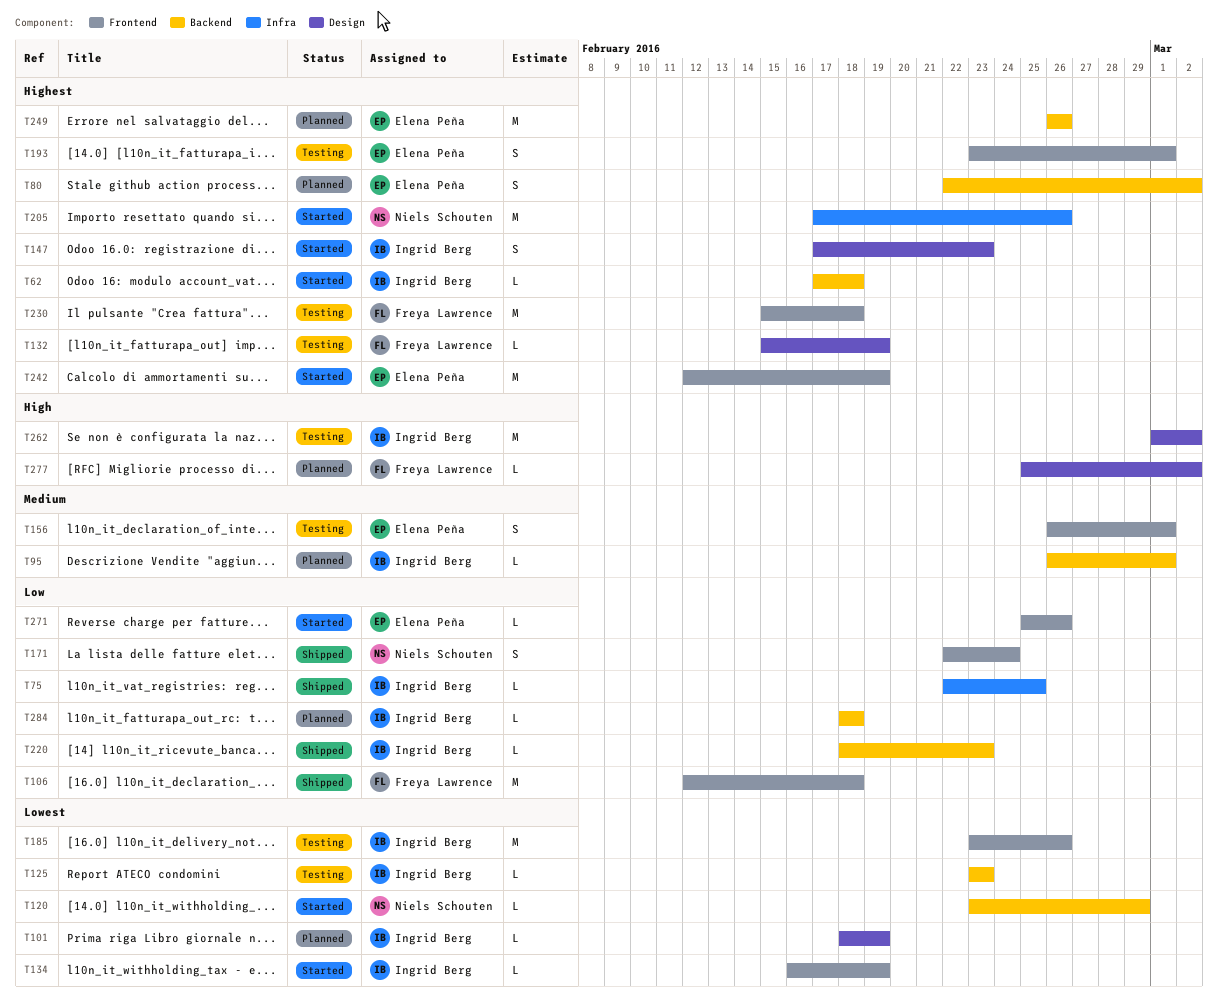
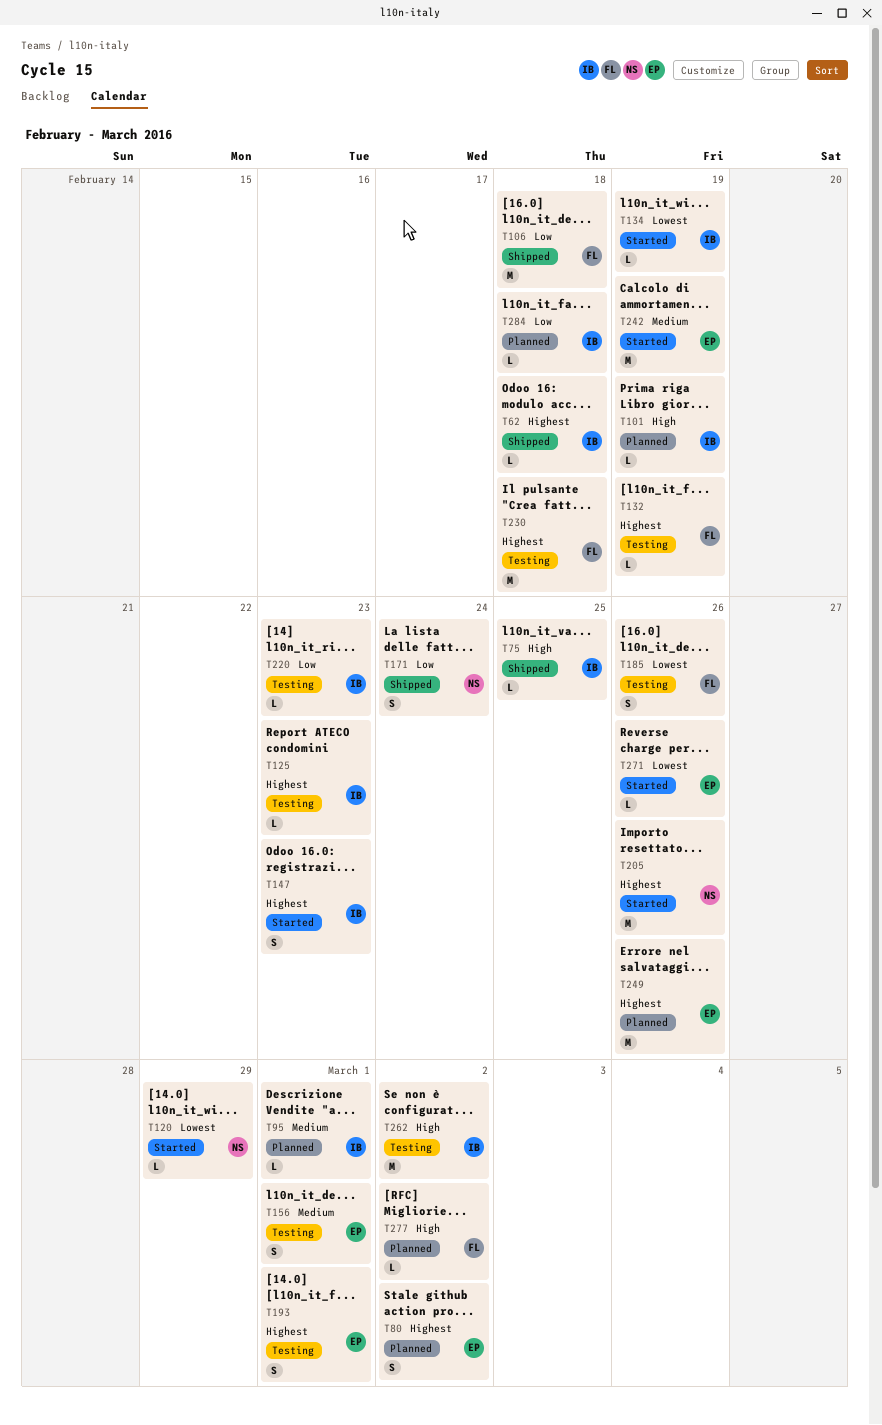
T62, status: Started -> Shipped
T75, priority: Low -> High
T101, priority: Lowest -> High
T125, priority: Lowest -> Highest
T185, owner: Ingrid Berg -> Freya Lawrence
T185, estimate: M -> S
T220, status: Shipped -> Testing
T242, priority: Highest -> Medium
T271, priority: Low -> Lowest

